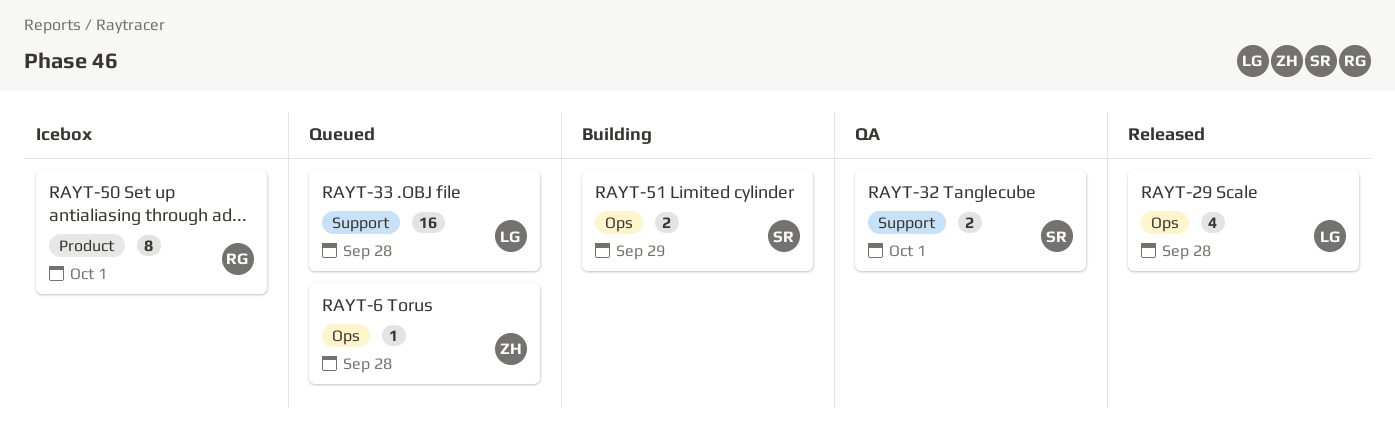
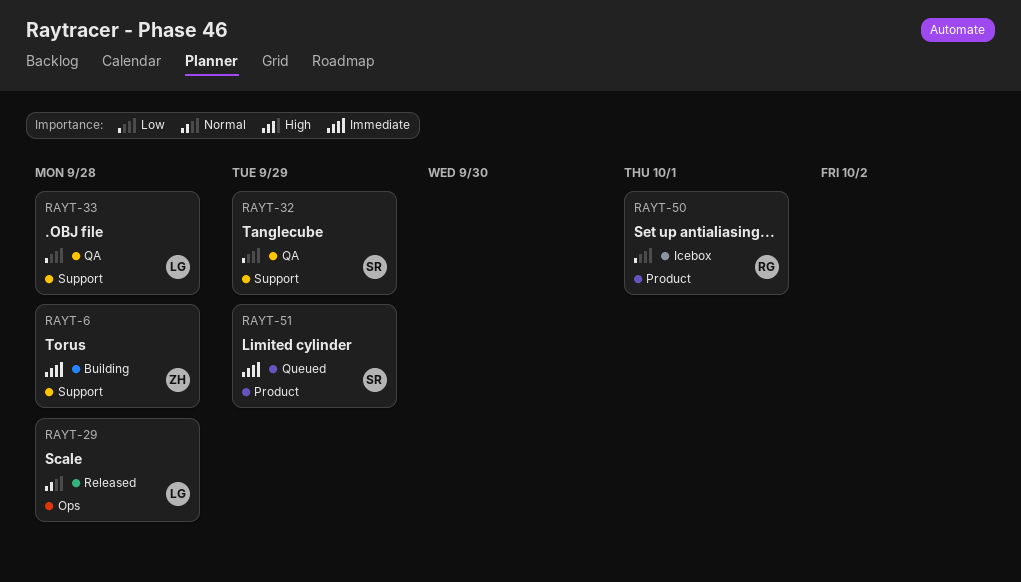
RAYT-6, status: Queued -> Building
RAYT-6, label: Ops -> Support
RAYT-32, due: Oct 1 -> Sep 29
RAYT-33, status: Queued -> QA
RAYT-51, status: Building -> Queued
RAYT-51, label: Ops -> Product

